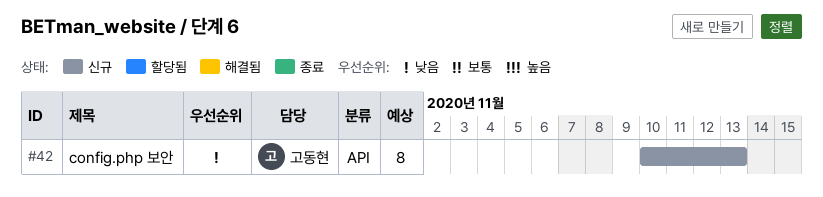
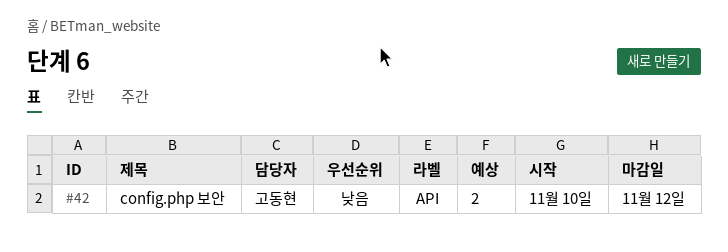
#42, estimate: 8 -> 2
#42, due: Nov 13 -> Nov 12

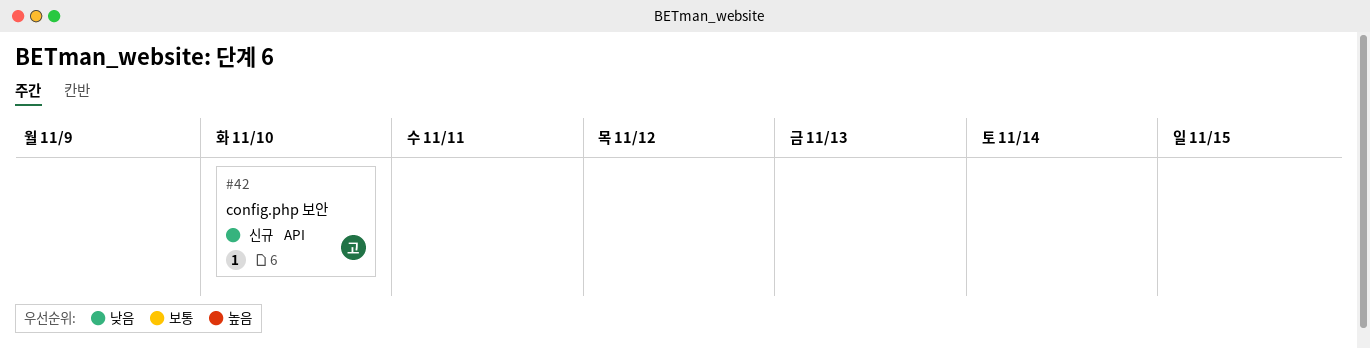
#42, estimate: 2 -> 1
#42, due: Nov 12 -> Nov 10

